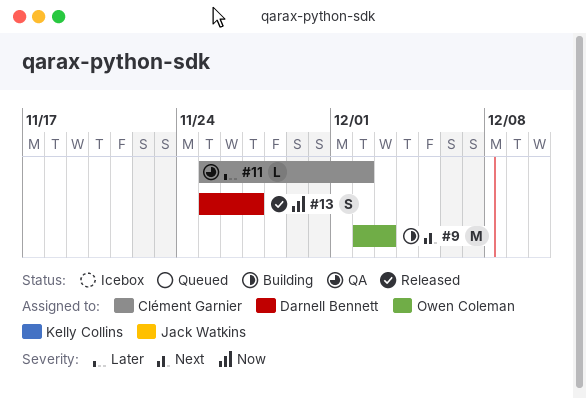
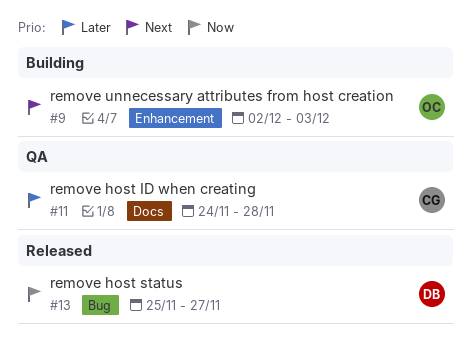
#11, start: Nov 25 -> Nov 24
#11, due: Dec 2 -> Nov 28

